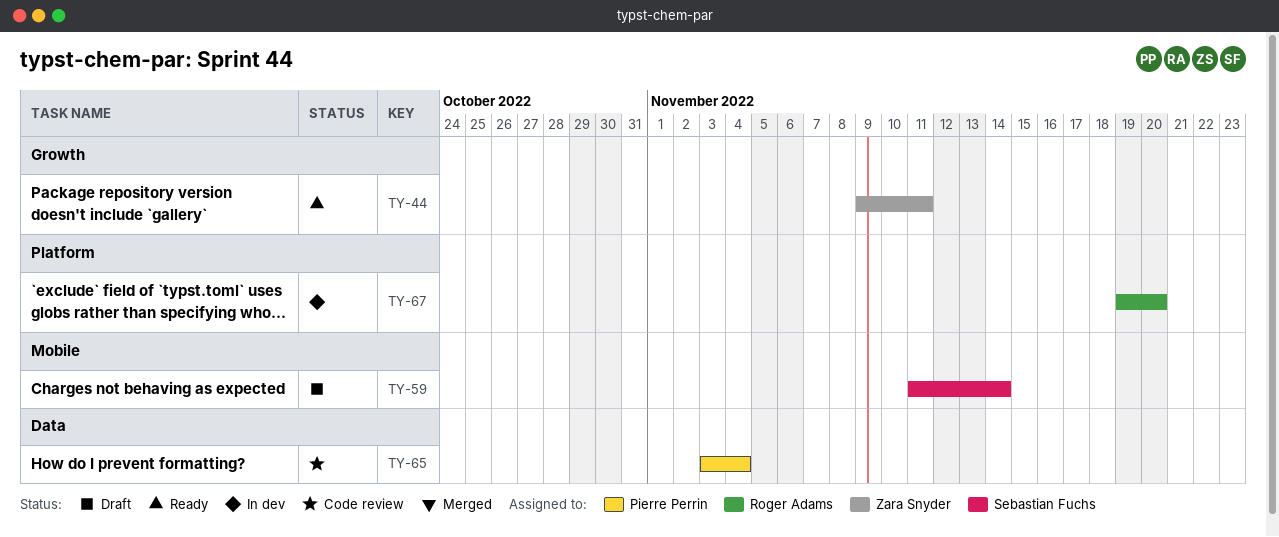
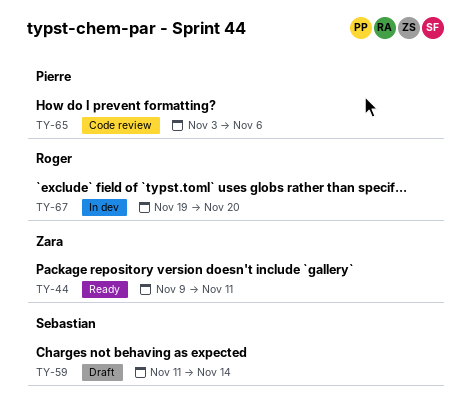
TY-65, due: Nov 4 -> Nov 6

